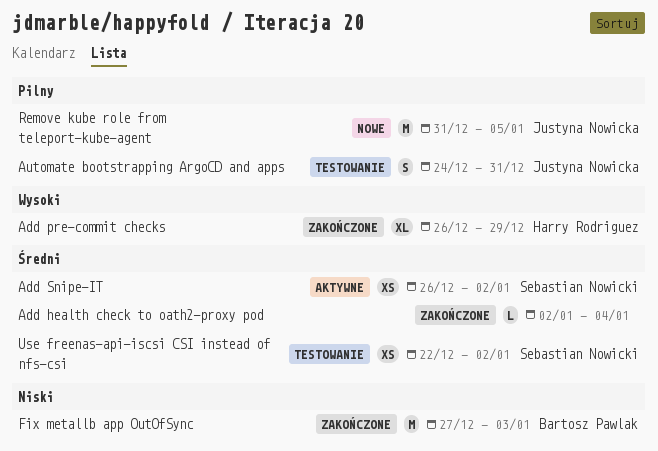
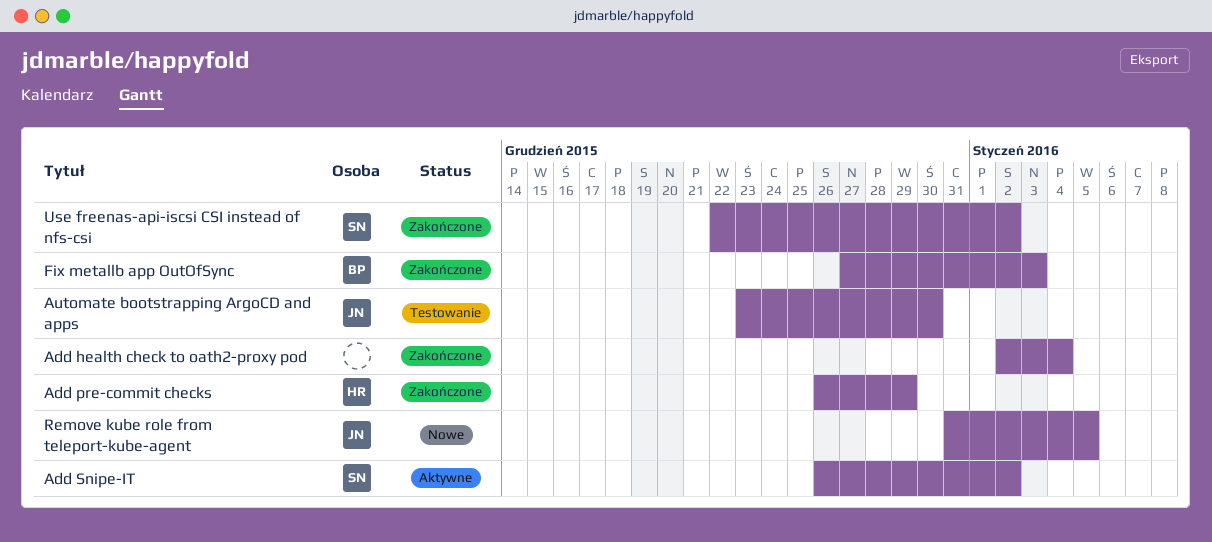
Automate bootstrapping ArgoCD and apps, start: Dec 24 -> Dec 23
Automate bootstrapping ArgoCD and apps, due: Dec 31 -> Dec 30
Use freenas-api-iscsi CSI instead of nfs-csi, status: Testowanie -> Zakończone

